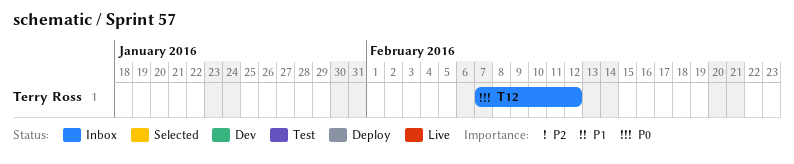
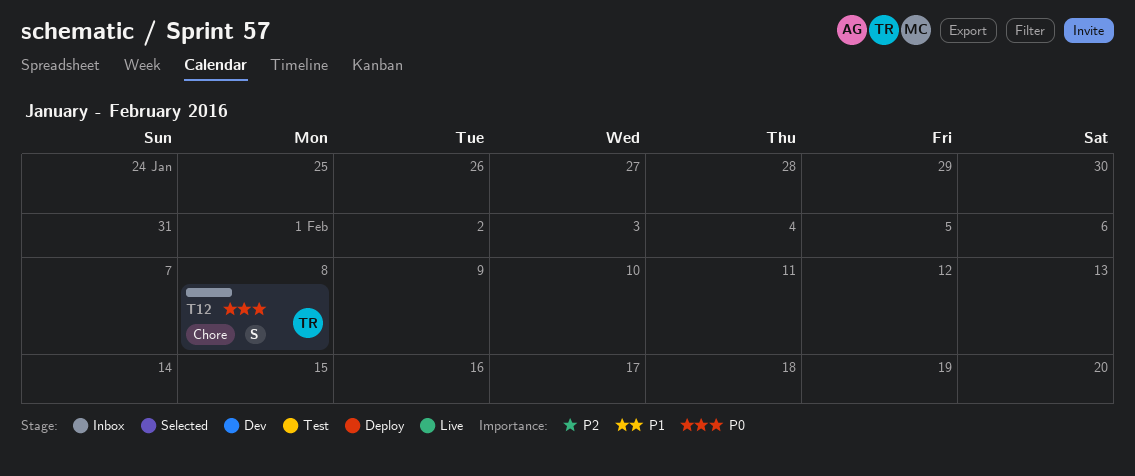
T12, due: Feb 12 -> Feb 8

